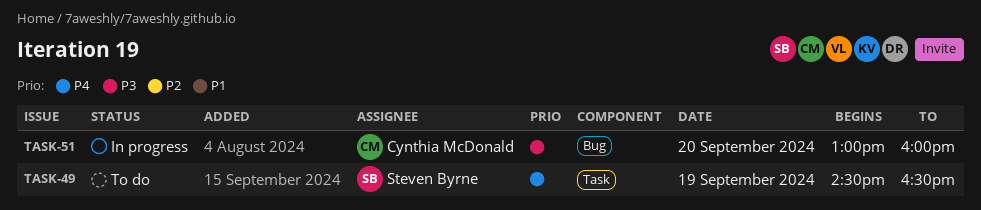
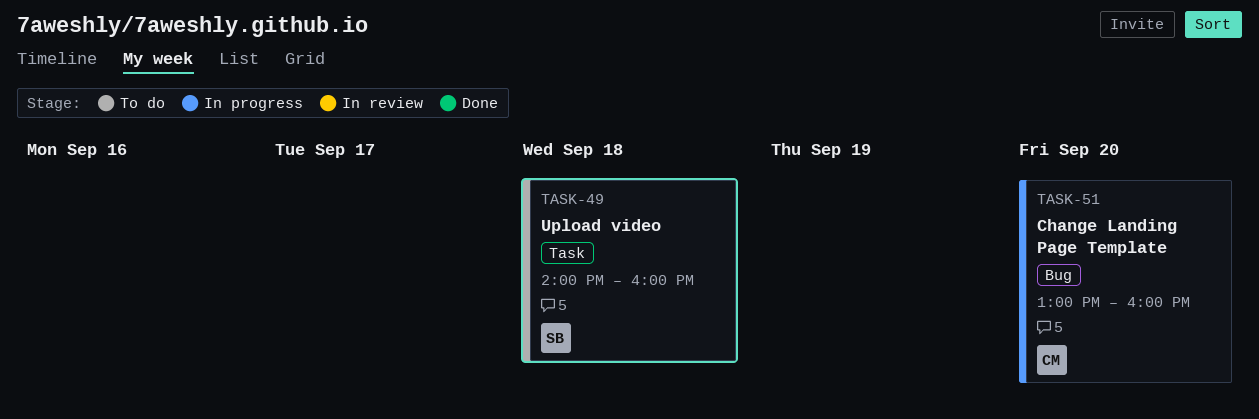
TASK-49, day: Sep 19 -> Sep 18
TASK-49, begins: 14:30 -> 14:00
TASK-49, ends: 16:30 -> 16:00

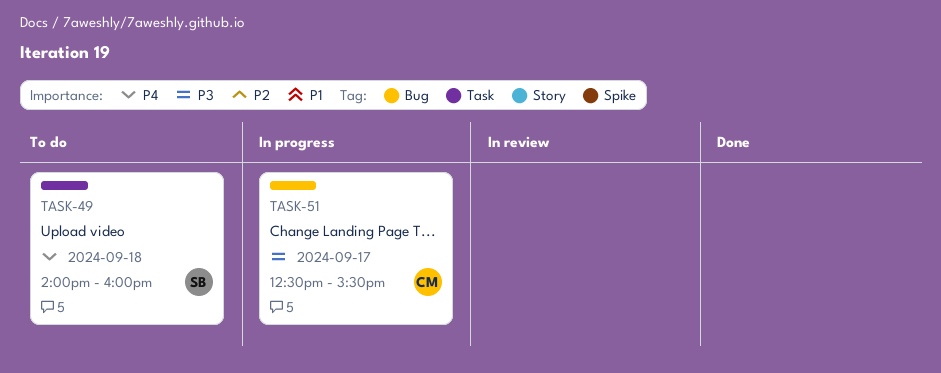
TASK-51, day: Sep 20 -> Sep 17
TASK-51, begins: 13:00 -> 12:30
TASK-51, ends: 16:00 -> 15:30

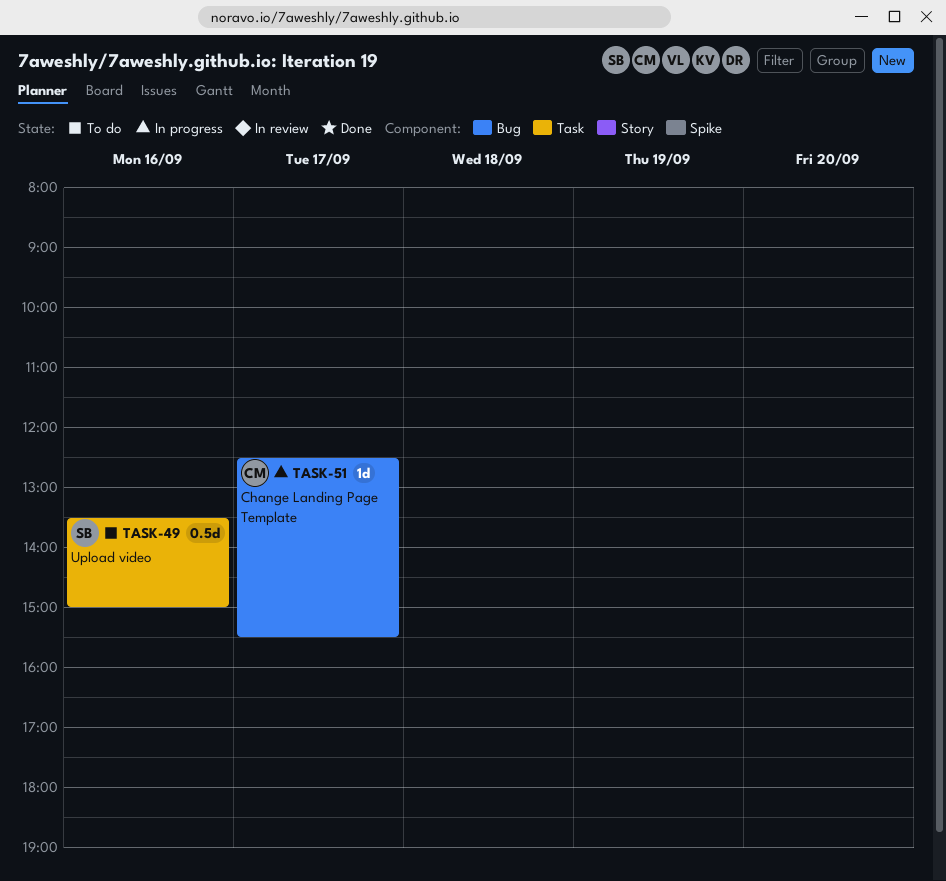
TASK-49, day: Sep 18 -> Sep 16
TASK-49, begins: 14:00 -> 13:30
TASK-49, ends: 16:00 -> 15:00

